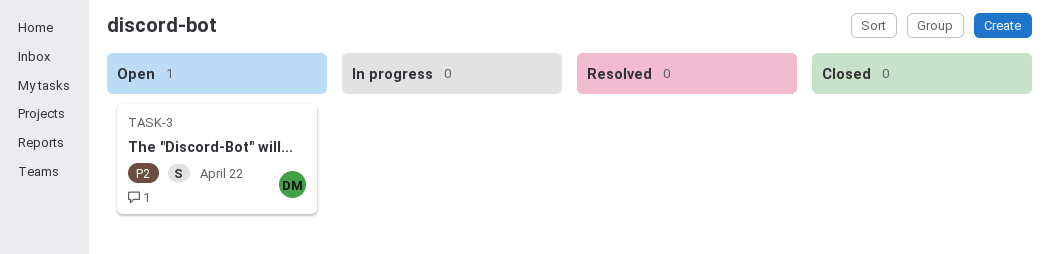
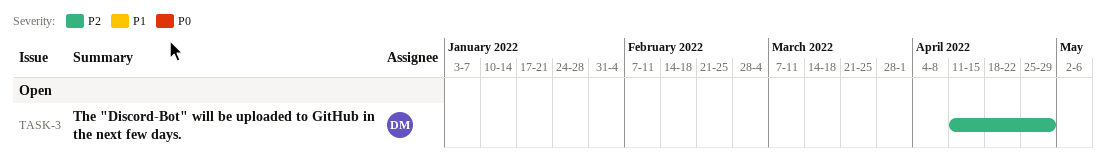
TASK-3, due: Apr 22 -> Apr 29

